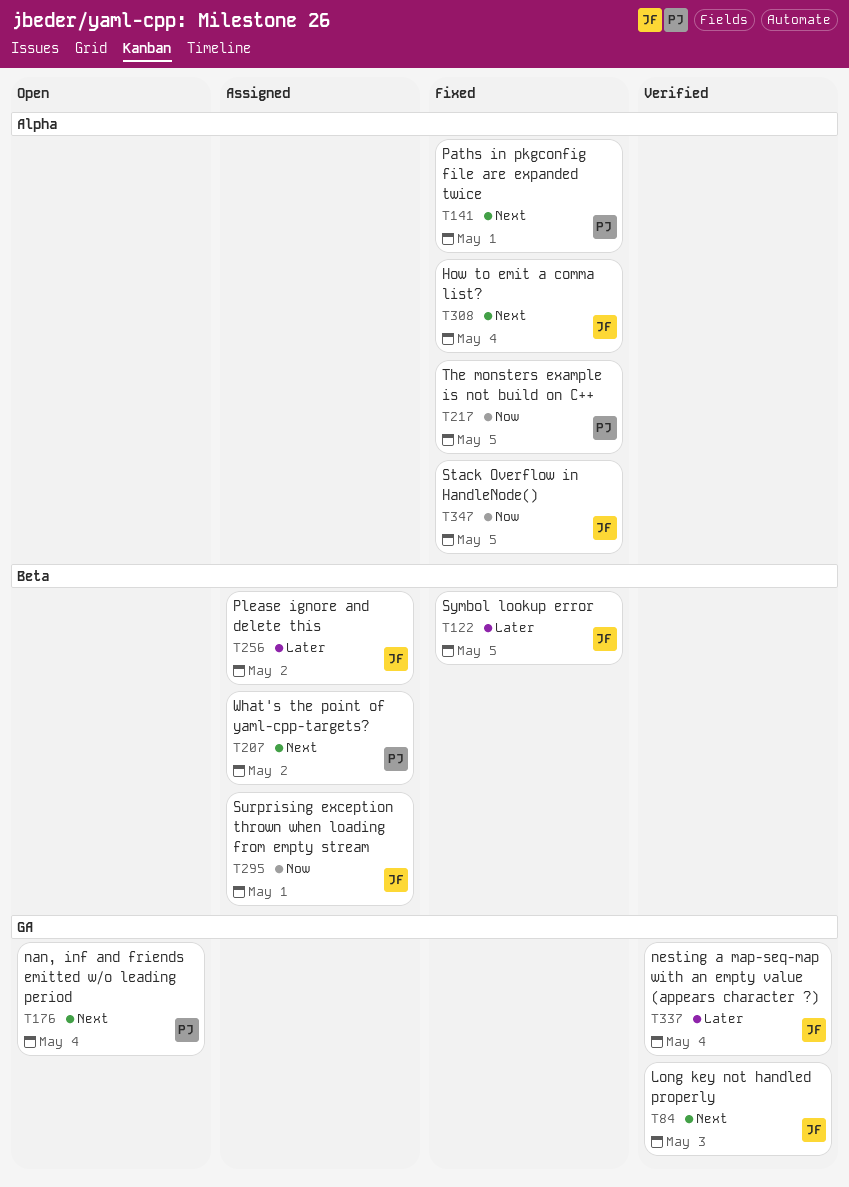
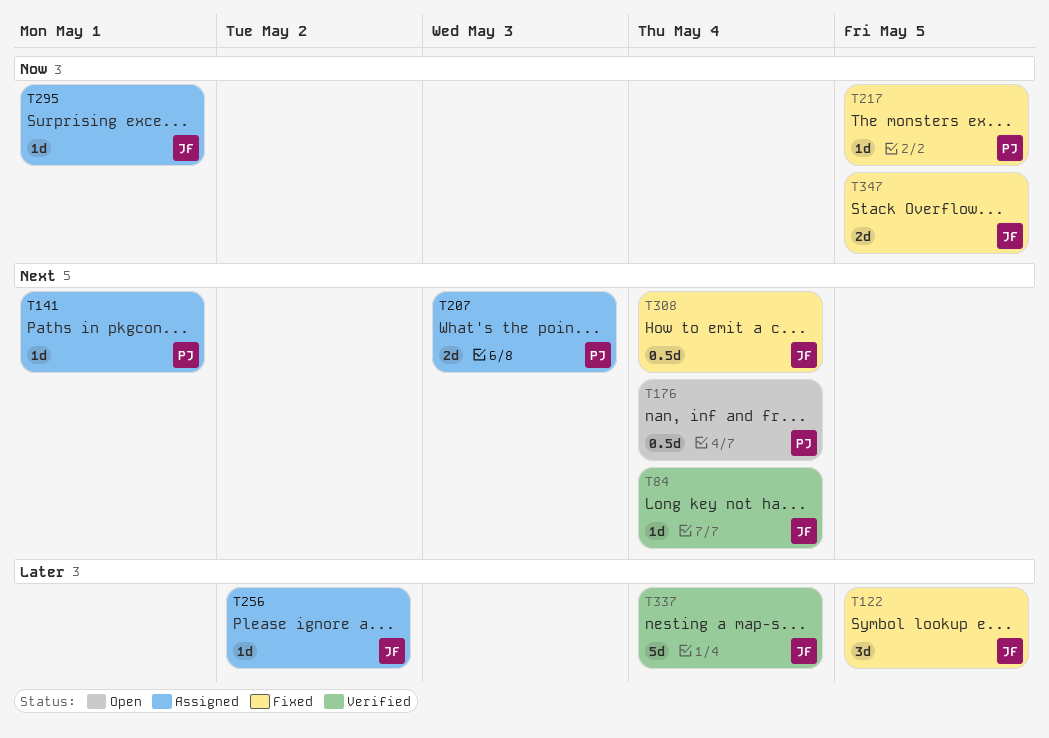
T84, due: May 3 -> May 4
T141, status: Fixed -> Assigned
T207, due: May 2 -> May 3

